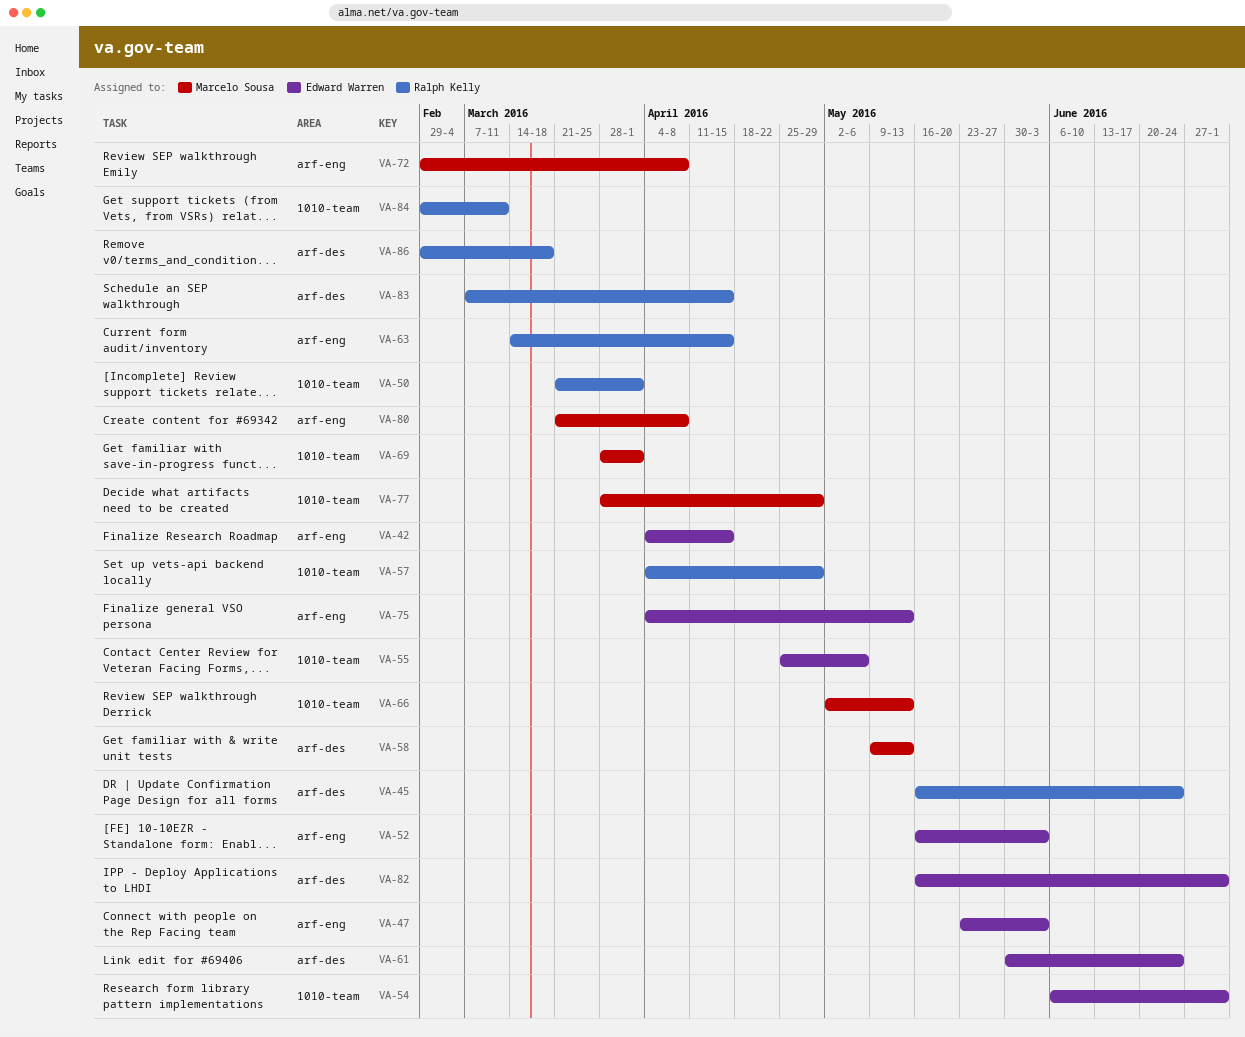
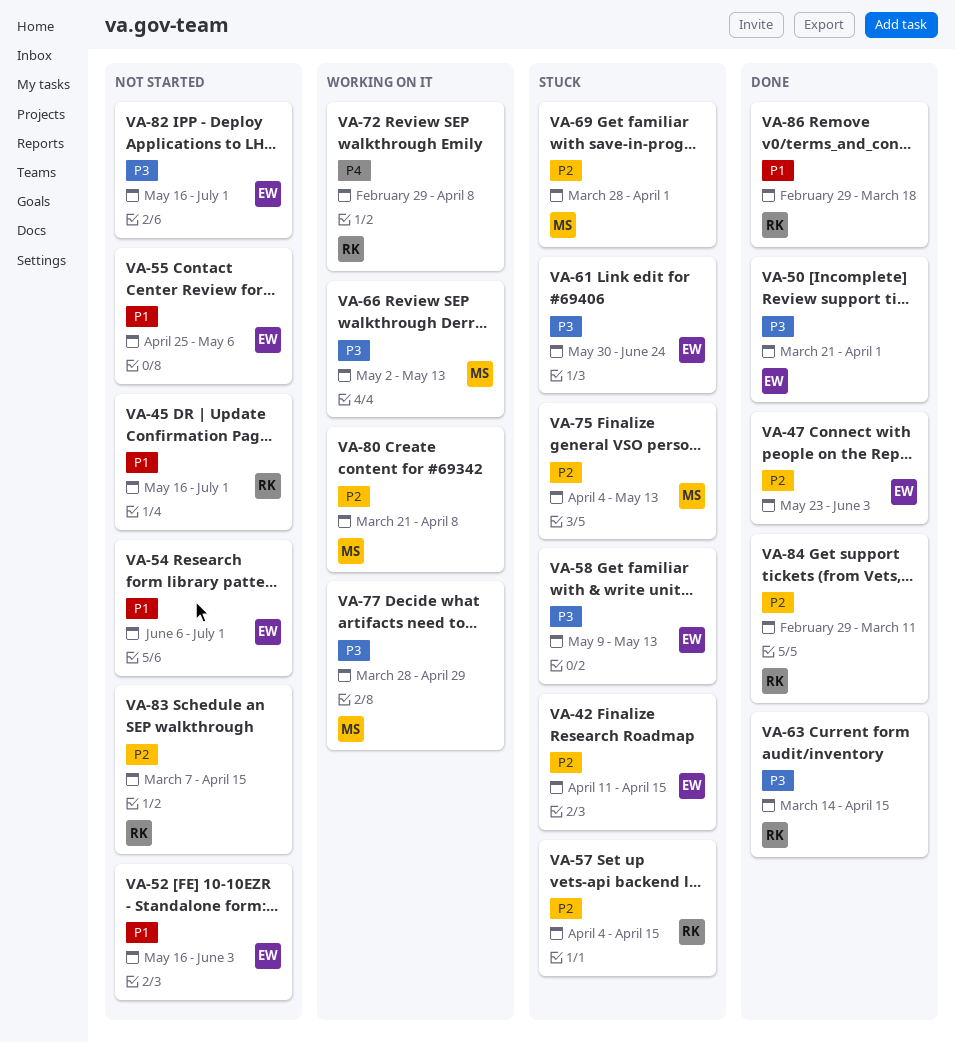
VA-42, start: Apr 4 -> Apr 11
VA-45, due: Jun 24 -> Jul 1
VA-50, owner: Ralph Kelly -> Edward Warren
VA-57, due: Apr 29 -> Apr 15
VA-58, owner: Marcelo Sousa -> Edward Warren
VA-72, owner: Marcelo Sousa -> Ralph Kelly
VA-75, owner: Edward Warren -> Marcelo Sousa

